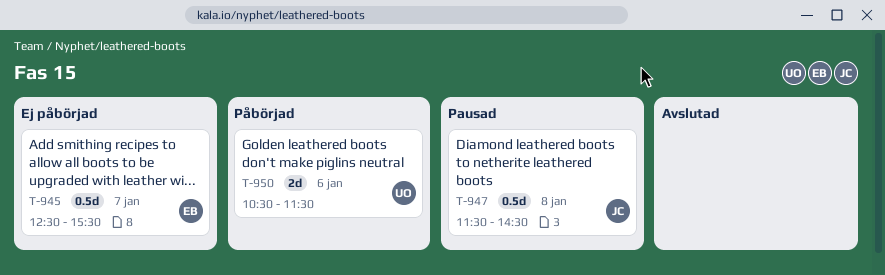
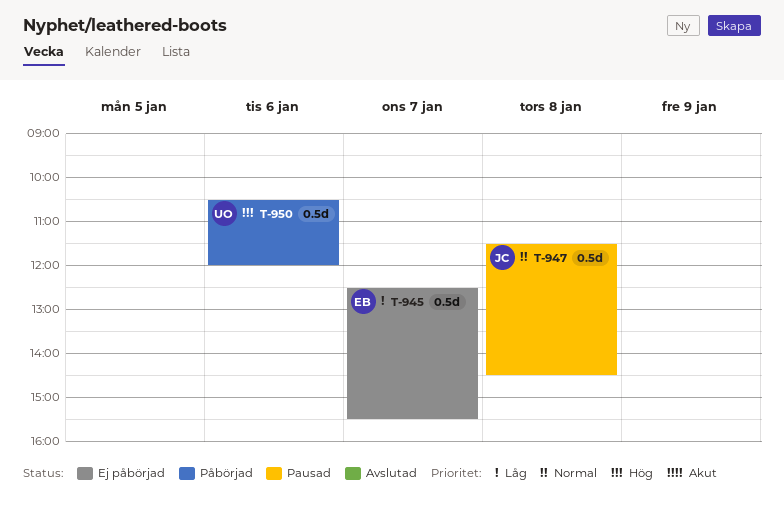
T-950, estimate: 2d -> 0.5d
T-950, ends: 11:30 -> 12:00

